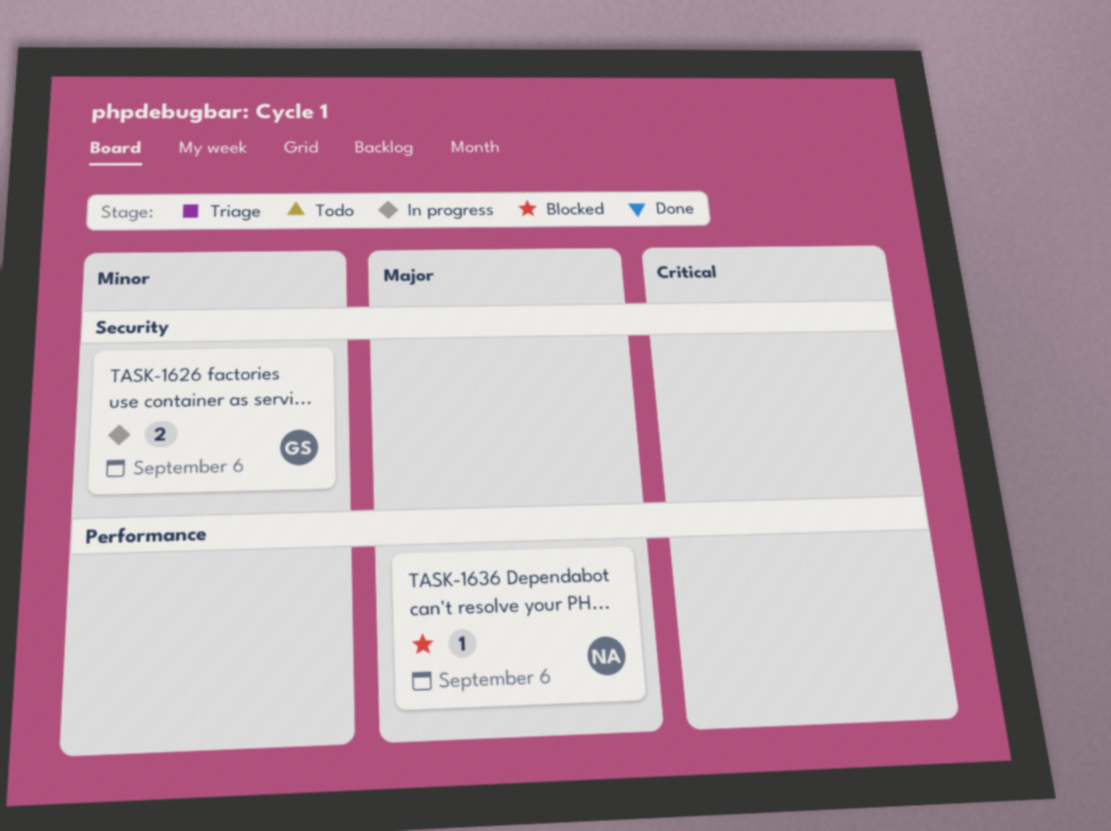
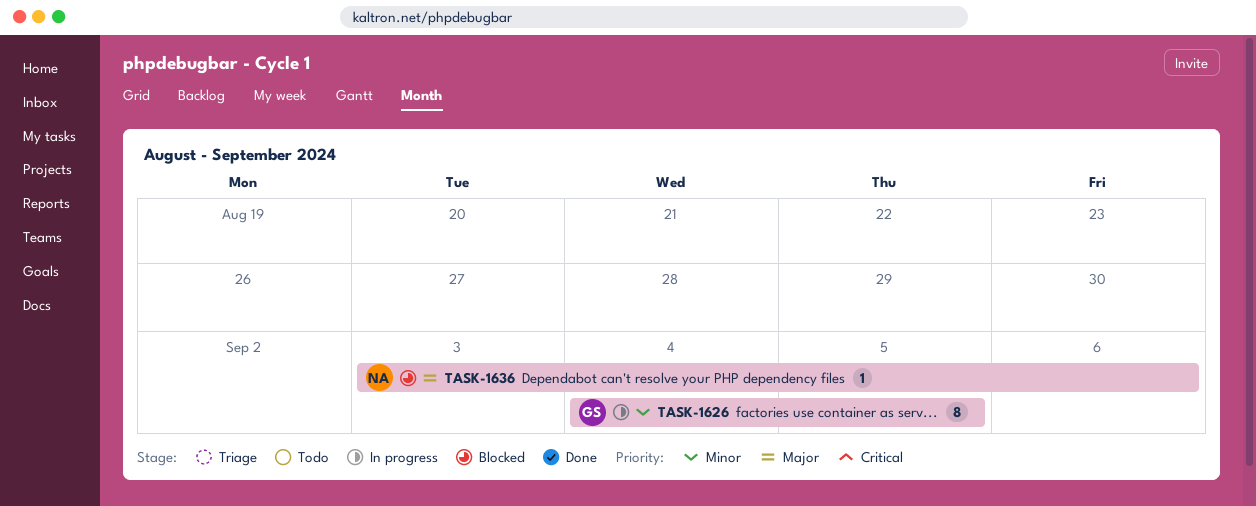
TASK-1626, estimate: 2 -> 8
TASK-1626, due: Sep 6 -> Sep 5

